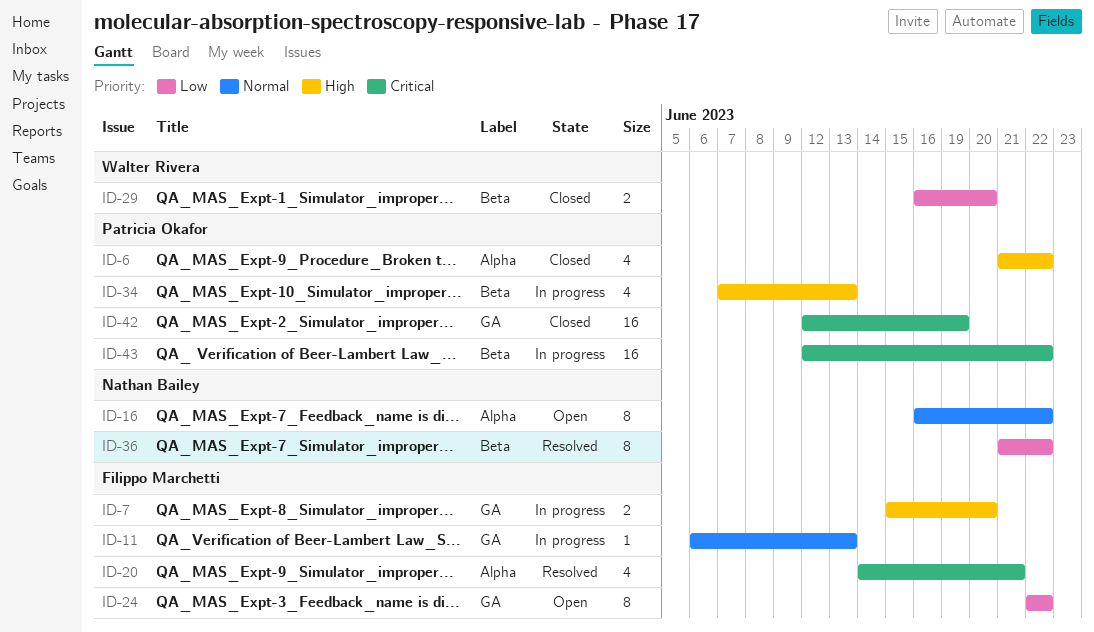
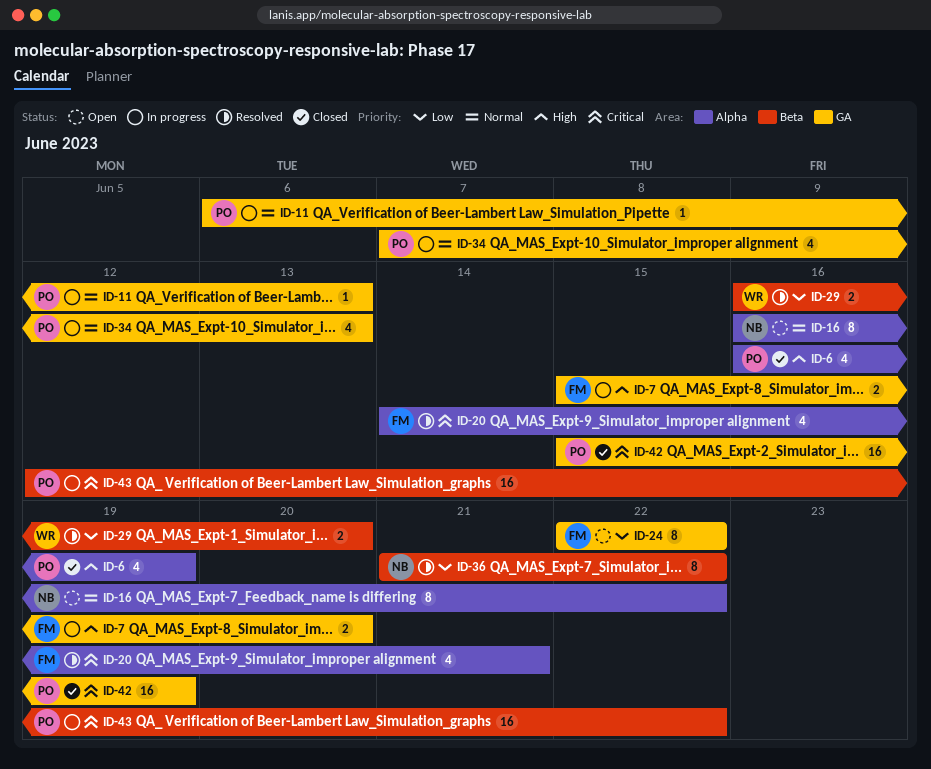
ID-6, start: Jun 21 -> Jun 16
ID-6, due: Jun 22 -> Jun 19
ID-11, owner: Filippo Marchetti -> Patricia Okafor
ID-29, status: Closed -> Resolved
ID-34, priority: High -> Normal
ID-34, label: Beta -> GA
ID-42, start: Jun 12 -> Jun 15

